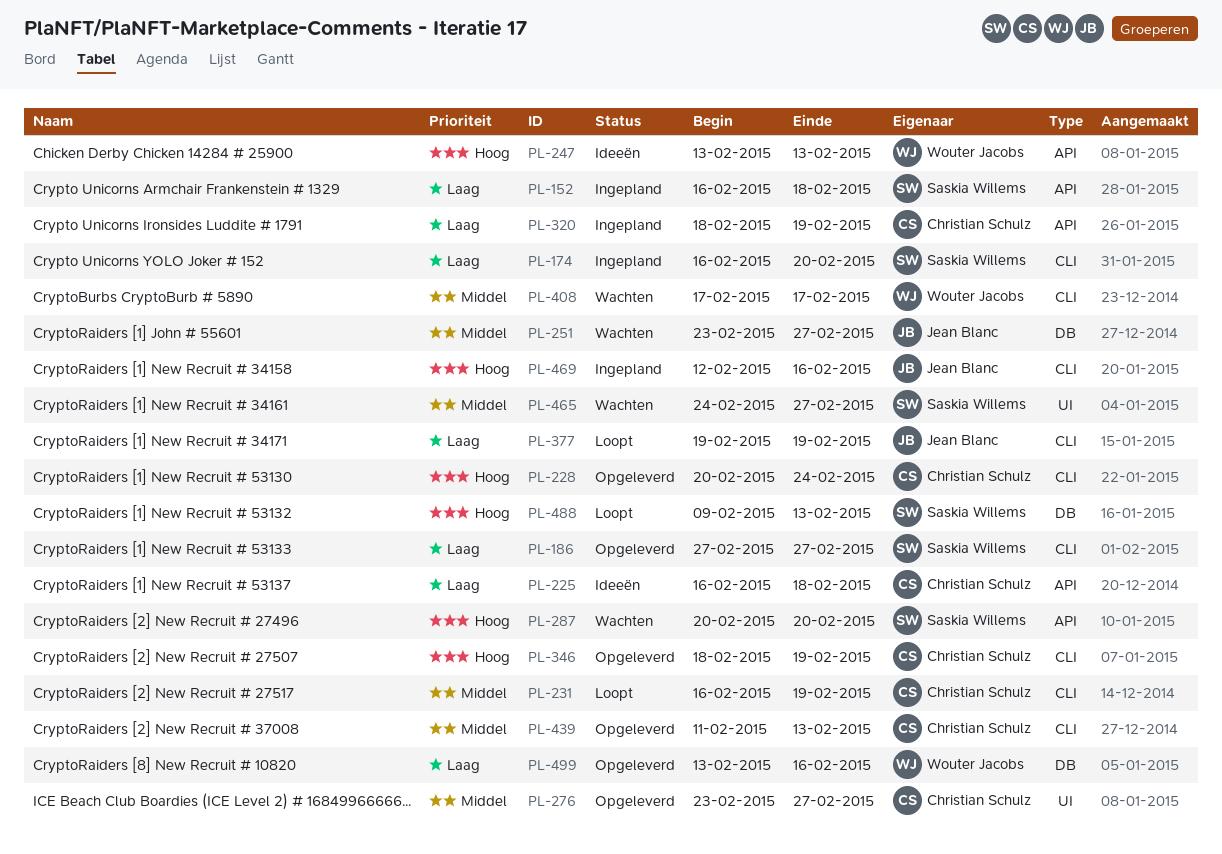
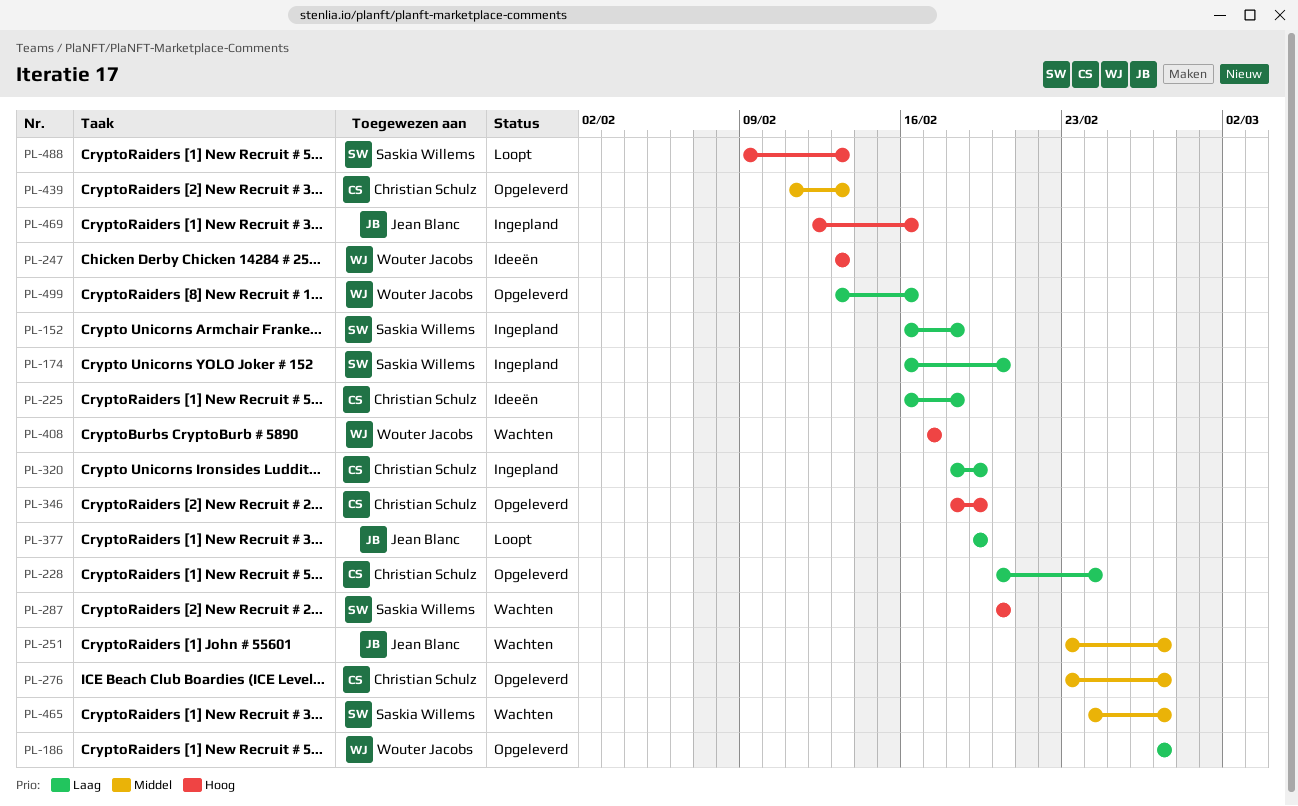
PL-186, owner: Saskia Willems -> Wouter Jacobs
PL-228, priority: Hoog -> Laag
PL-231: present -> none
PL-408, priority: Middel -> Hoog

